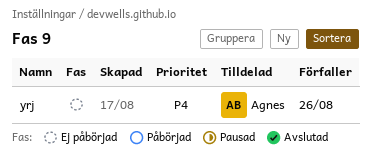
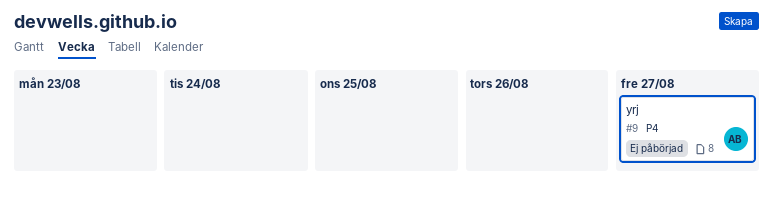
yrj, due: Aug 26 -> Aug 27

